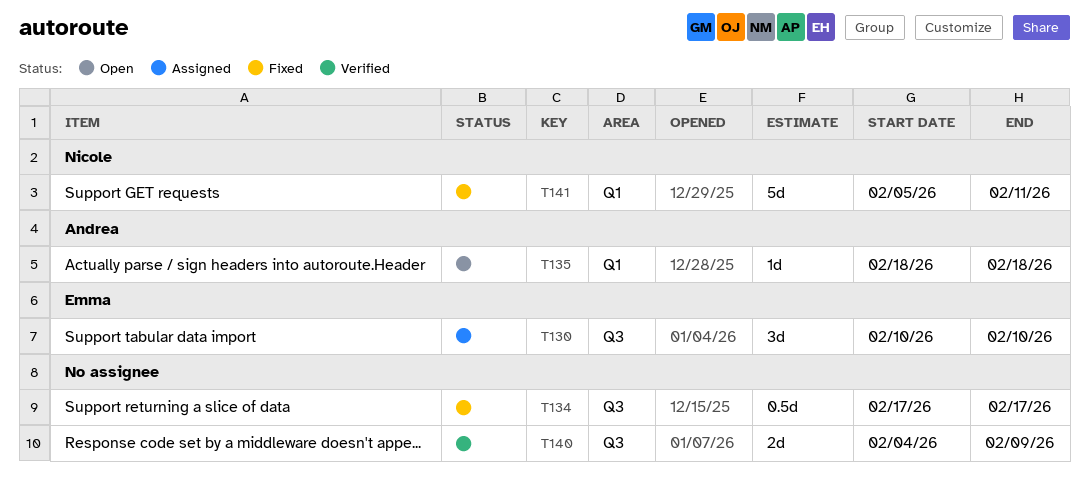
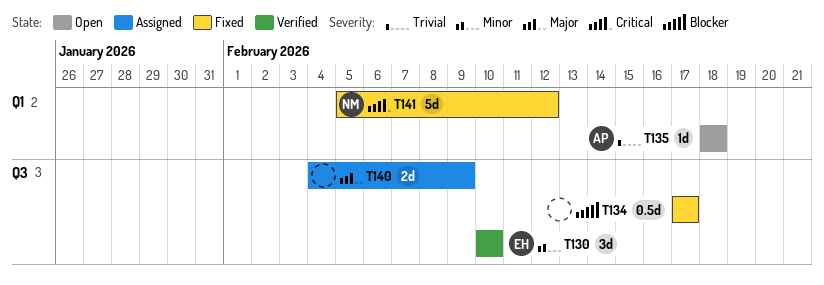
T130, status: Assigned -> Verified
T140, status: Verified -> Assigned
T141, due: Feb 11 -> Feb 12

